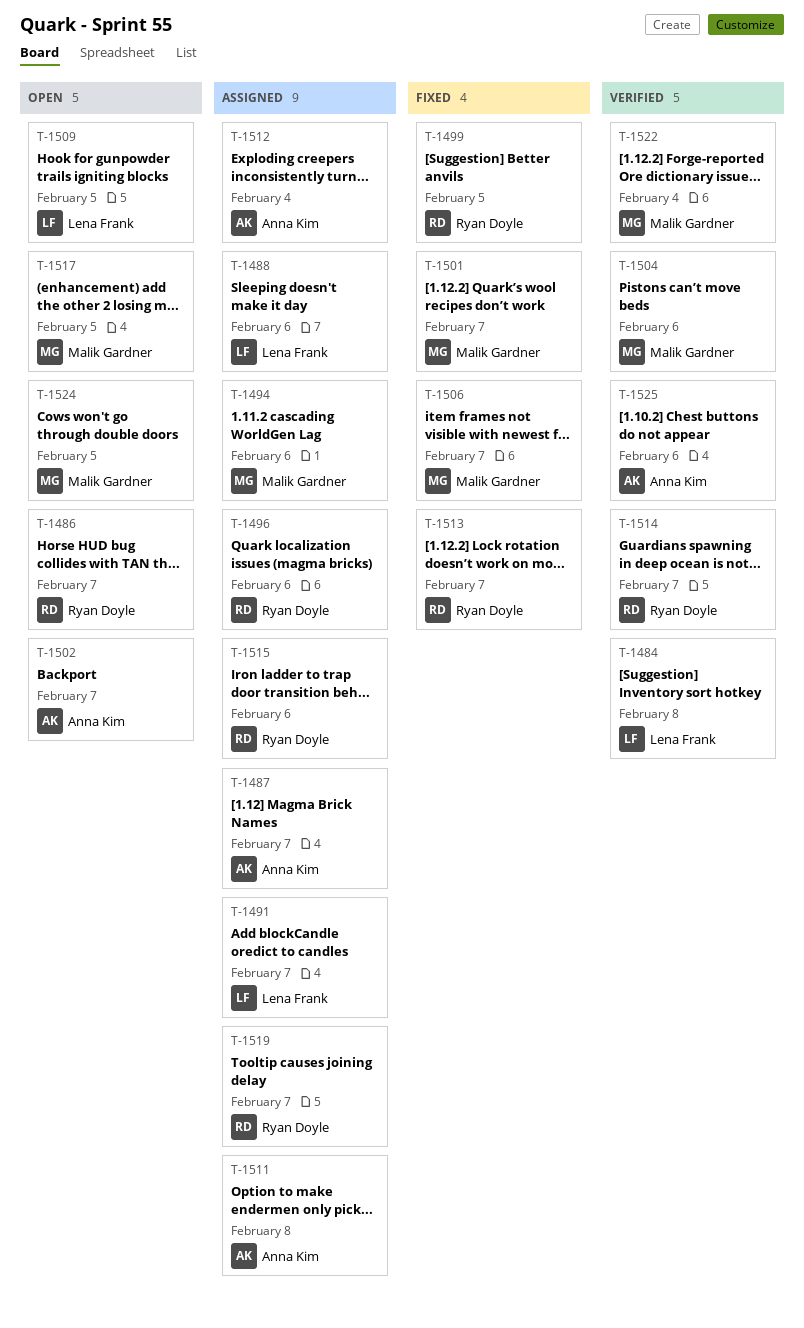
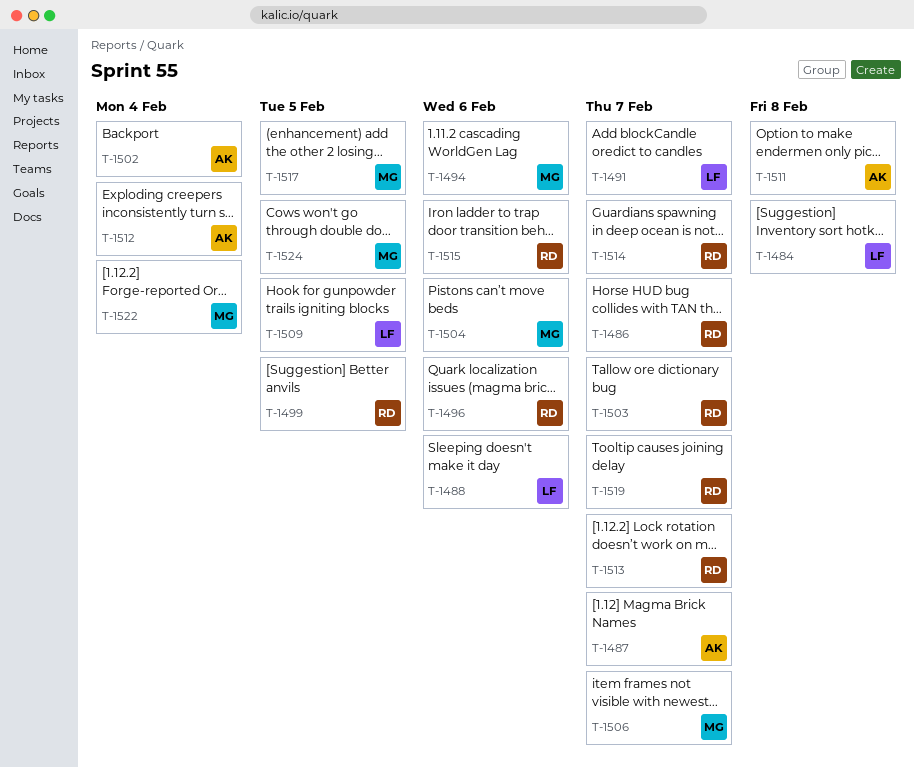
T-1501: present -> none
T-1502, due: Feb 7 -> Feb 4
T-1503: none -> present
T-1525: present -> none

